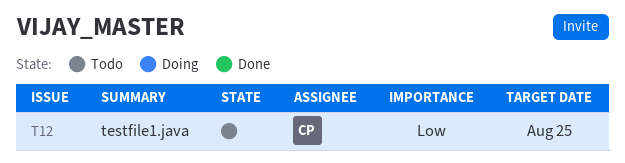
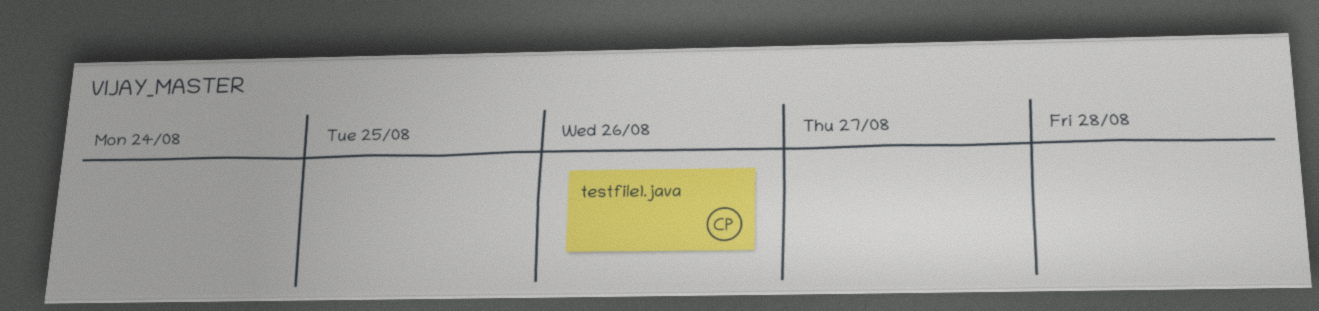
testfile1.java, due: Aug 25 -> Aug 26

